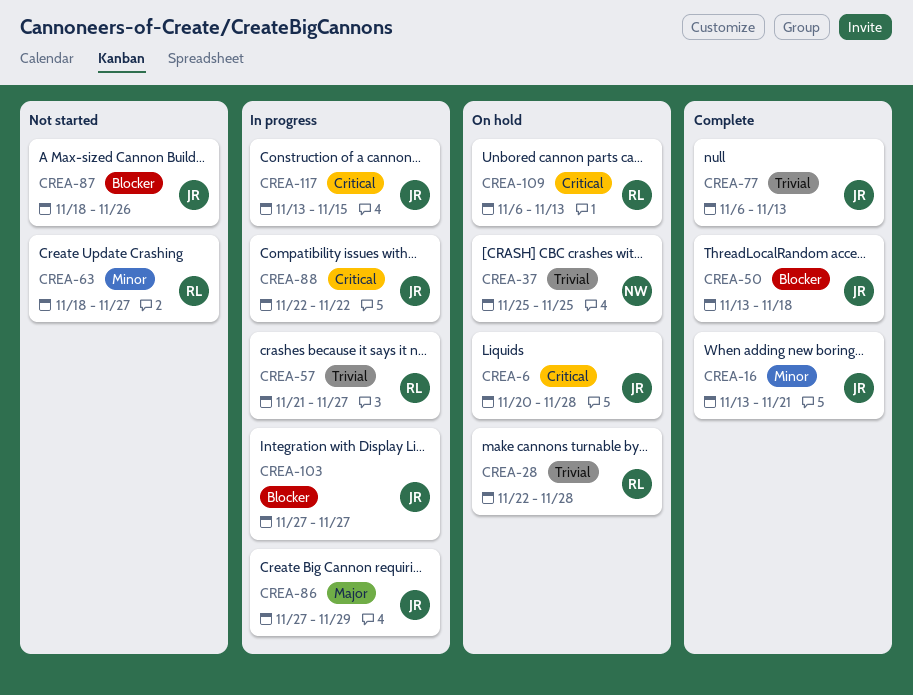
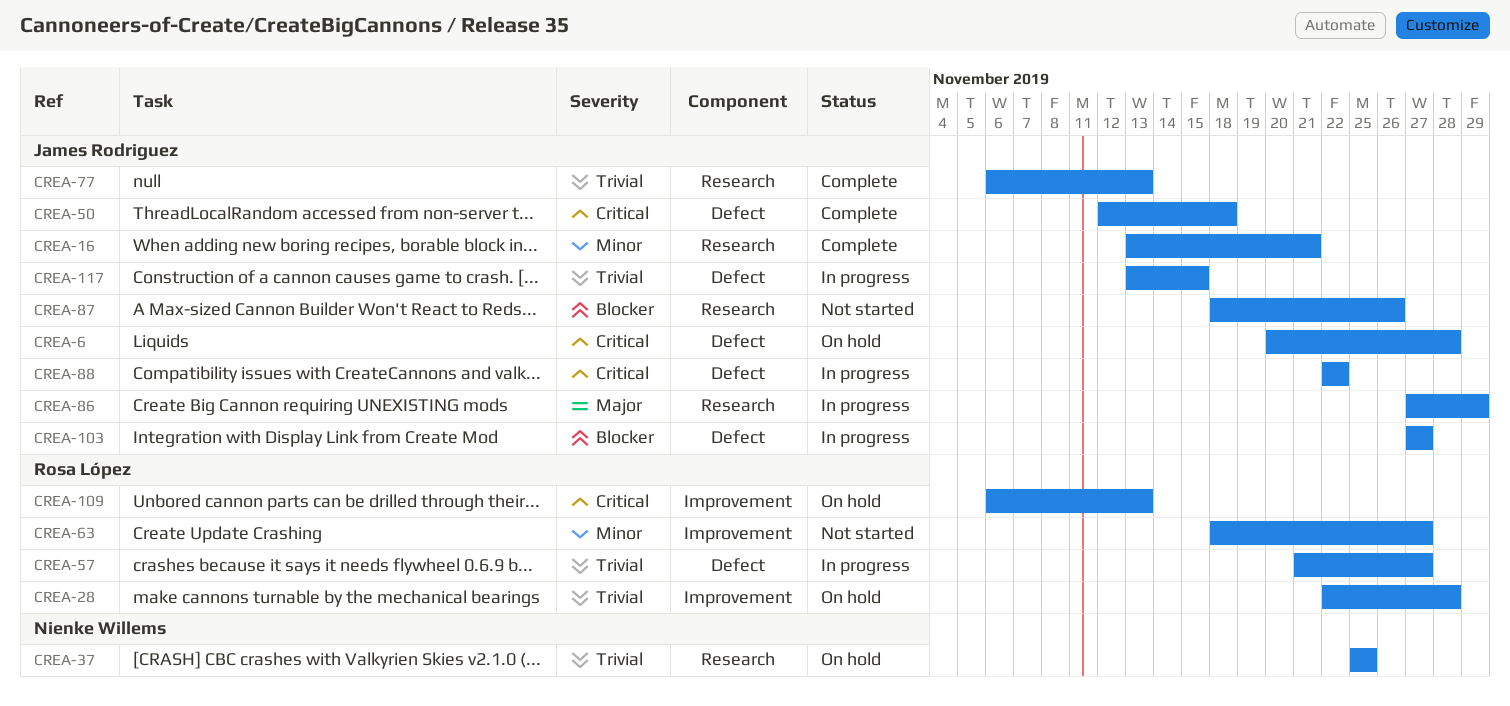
CREA-50, priority: Blocker -> Critical
CREA-50, start: Nov 13 -> Nov 12
CREA-117, priority: Critical -> Trivial

